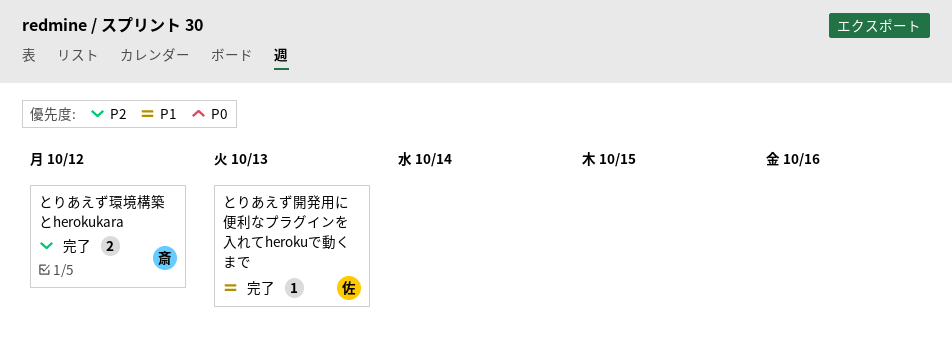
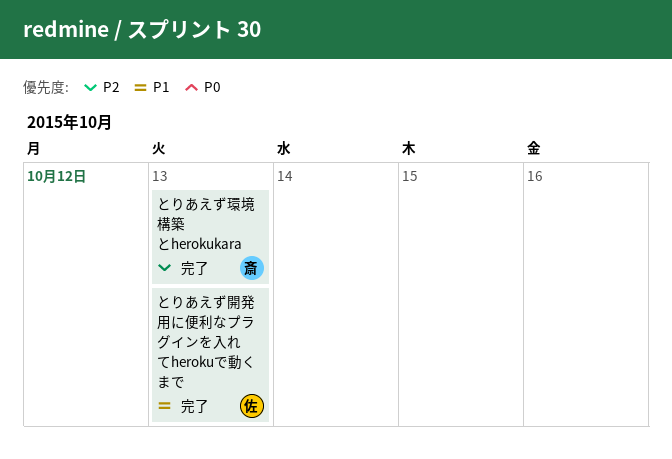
とりあえず環境構築とherokukara, due: Oct 12 -> Oct 13

